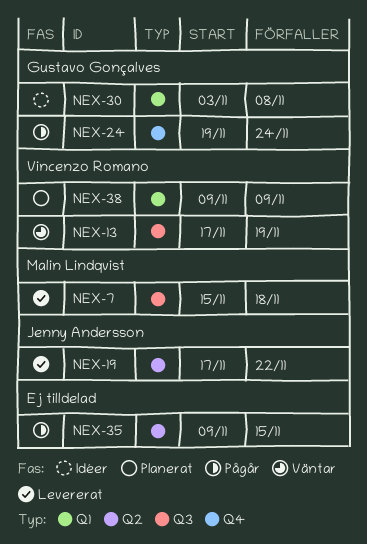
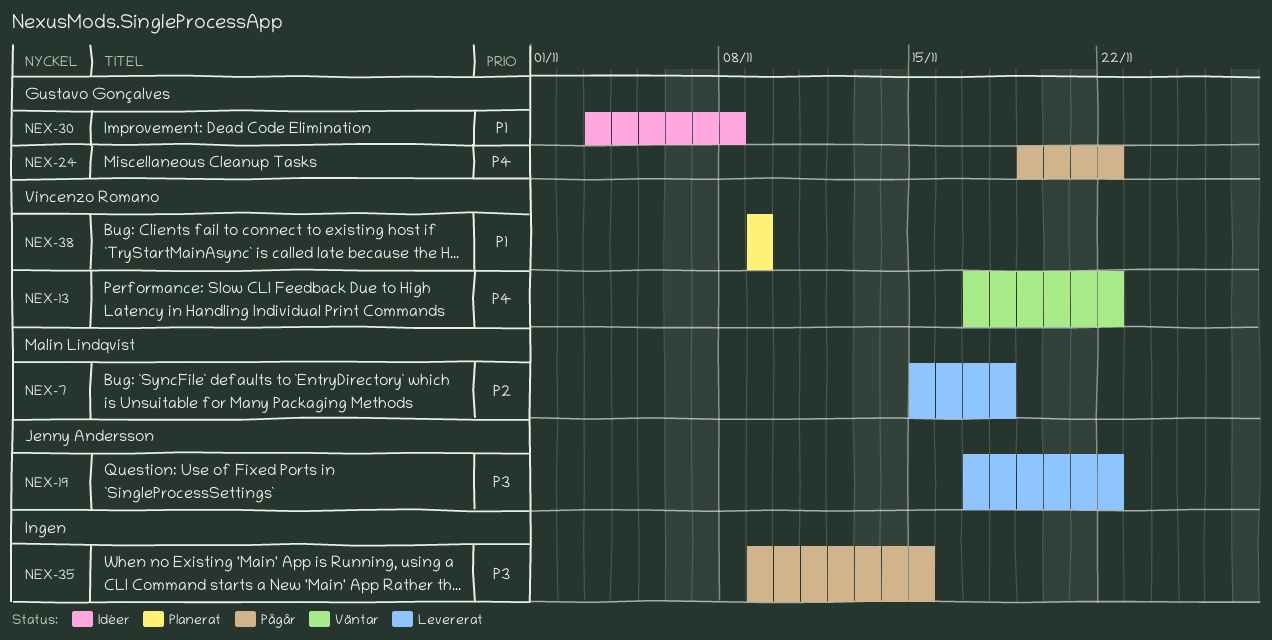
NEX-13, due: Nov 19 -> Nov 22
NEX-24, due: Nov 24 -> Nov 22

